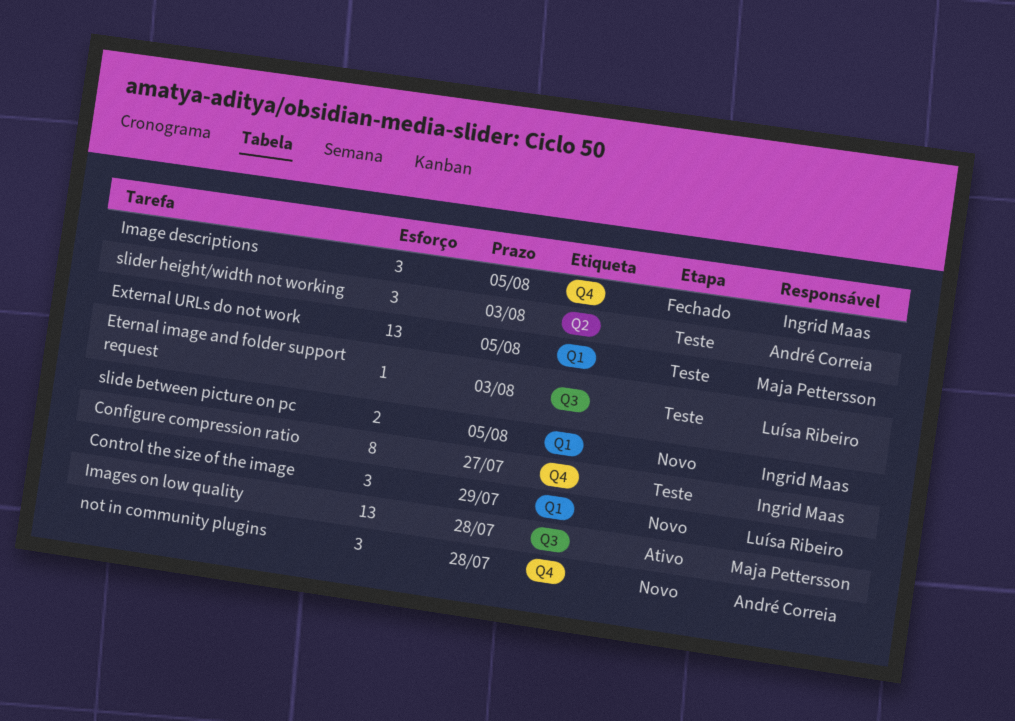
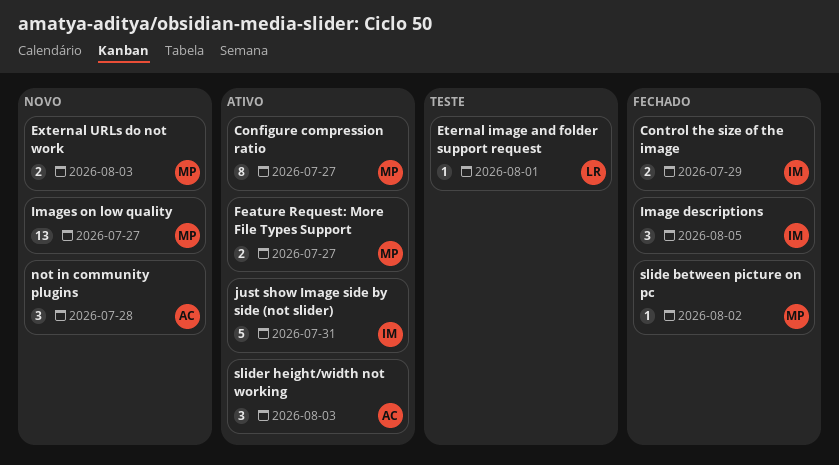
Configure compression ratio, status: Teste -> Ativo
Configure compression ratio, owner: Ingrid Maas -> Maja Pettersson
Control the size of the image, status: Novo -> Fechado
Control the size of the image, owner: Luísa Ribeiro -> Ingrid Maas
Control the size of the image, estimate: 3 -> 2
Eternal image and folder support request, due: Aug 3 -> Aug 1
External URLs do not work, status: Teste -> Novo
External URLs do not work, estimate: 13 -> 2
External URLs do not work, due: Aug 5 -> Aug 3
Feature Request: More File Types Support: none -> present
Images on low quality, status: Ativo -> Novo
Images on low quality, due: Jul 28 -> Jul 27
just show Image side by side (not slider): none -> present
slide between picture on pc, status: Novo -> Fechado
slide between picture on pc, owner: Ingrid Maas -> Maja Pettersson
slide between picture on pc, estimate: 2 -> 1
slide between picture on pc, due: Aug 5 -> Aug 2
slider height/width not working, status: Teste -> Ativo

